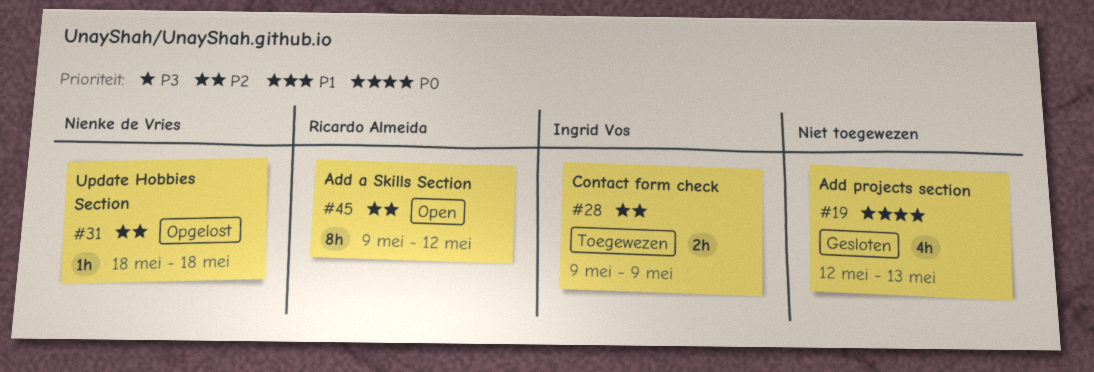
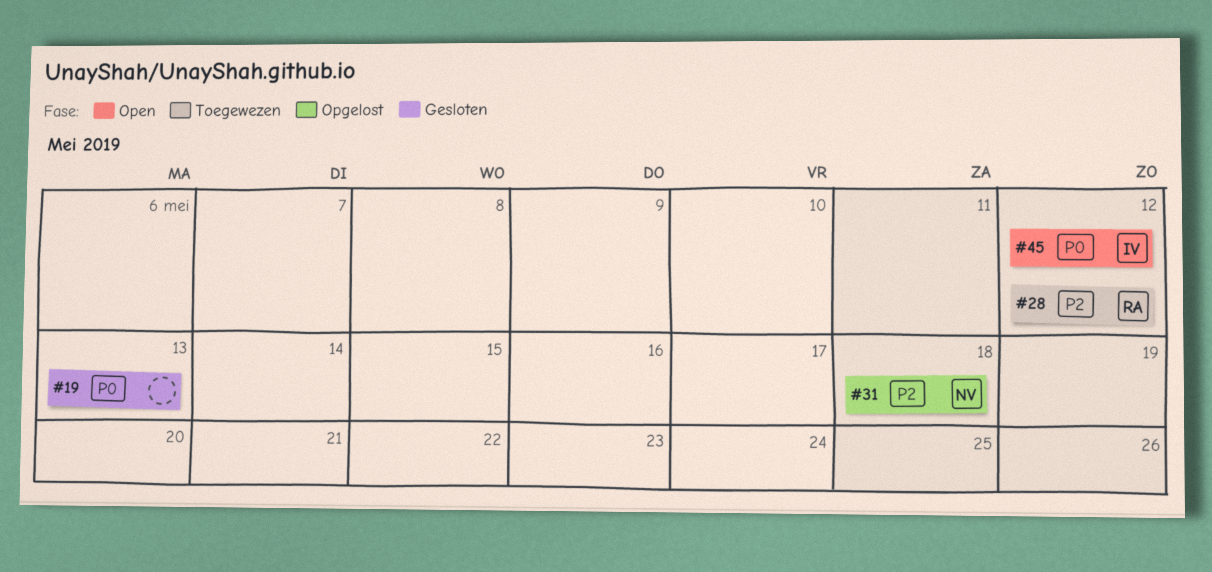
#28, owner: Ingrid Vos -> Ricardo Almeida
#28, due: May 9 -> May 12
#45, owner: Ricardo Almeida -> Ingrid Vos
#45, priority: P2 -> P0

